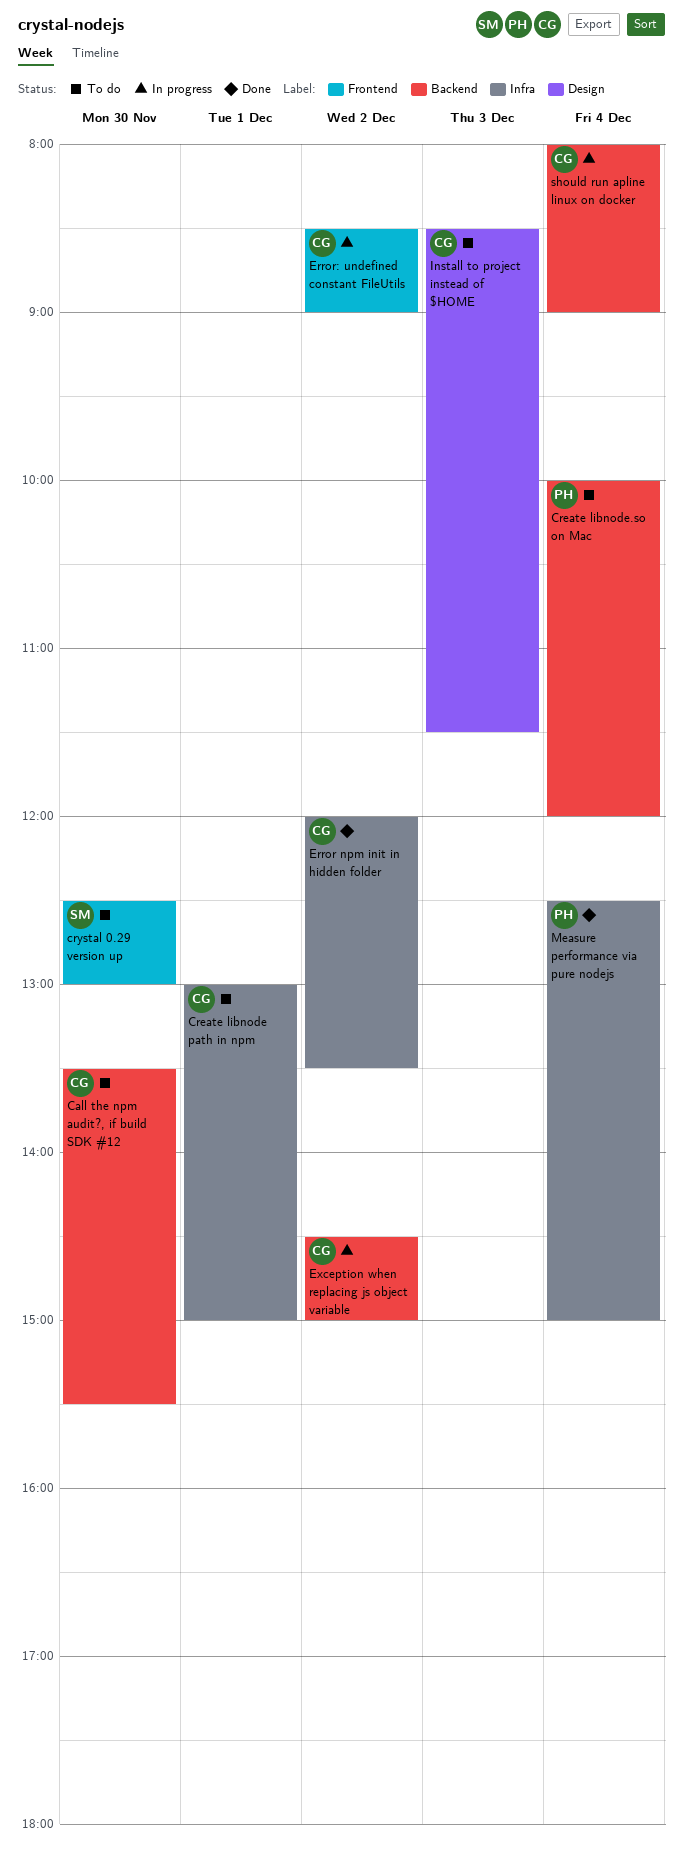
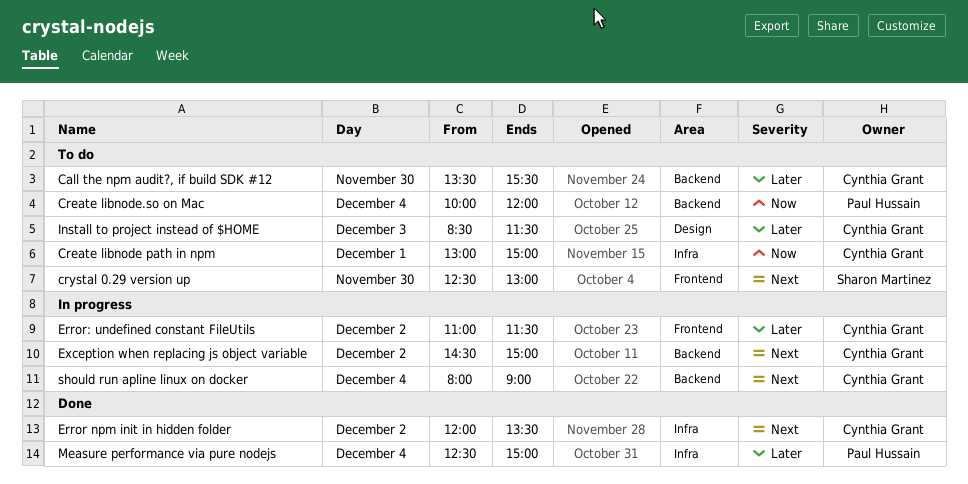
Error: undefined constant FileUtils, begins: 08:30 -> 11:00
Error: undefined constant FileUtils, ends: 09:00 -> 11:30

